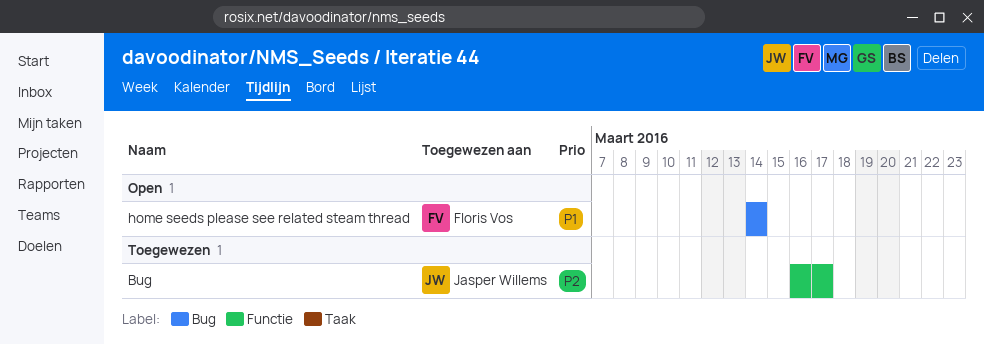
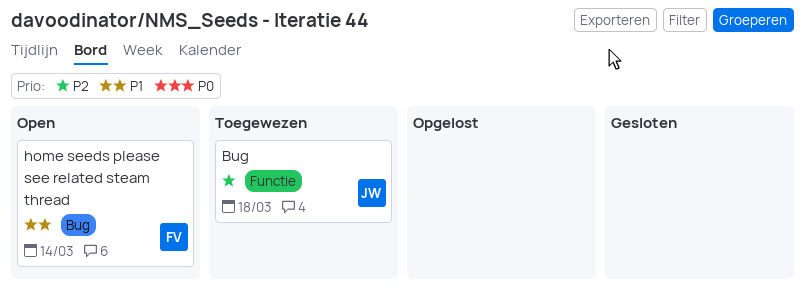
Bug, due: Mar 17 -> Mar 18

